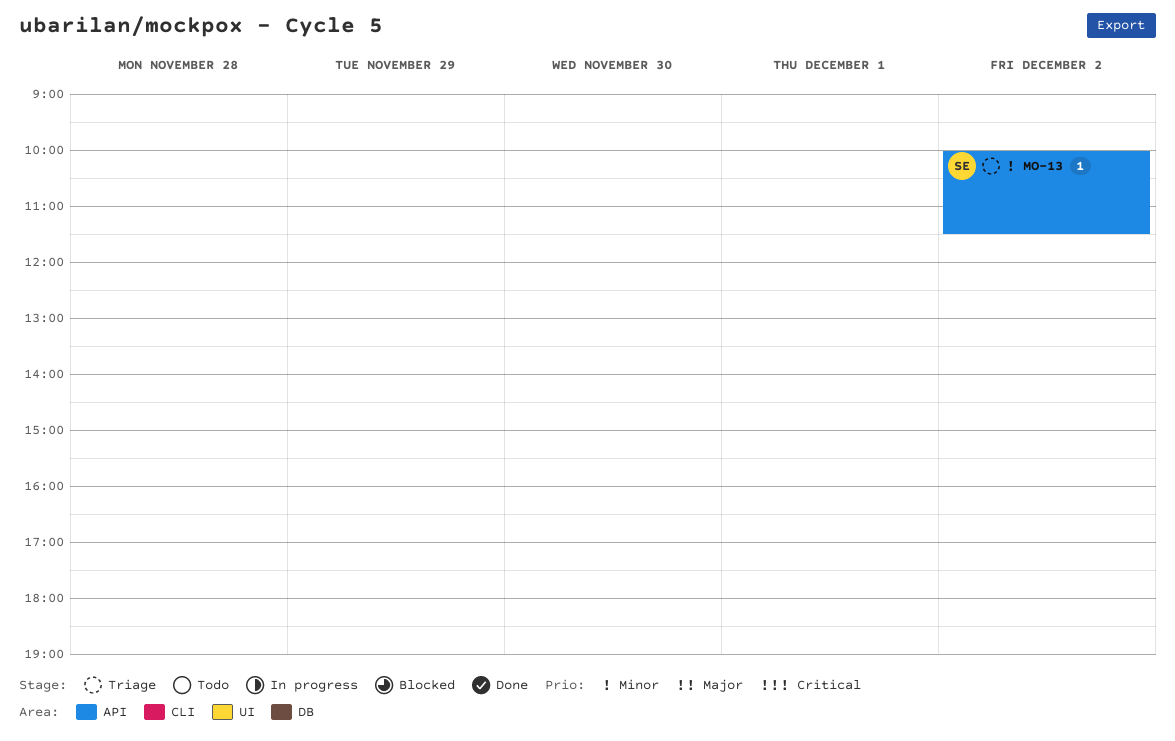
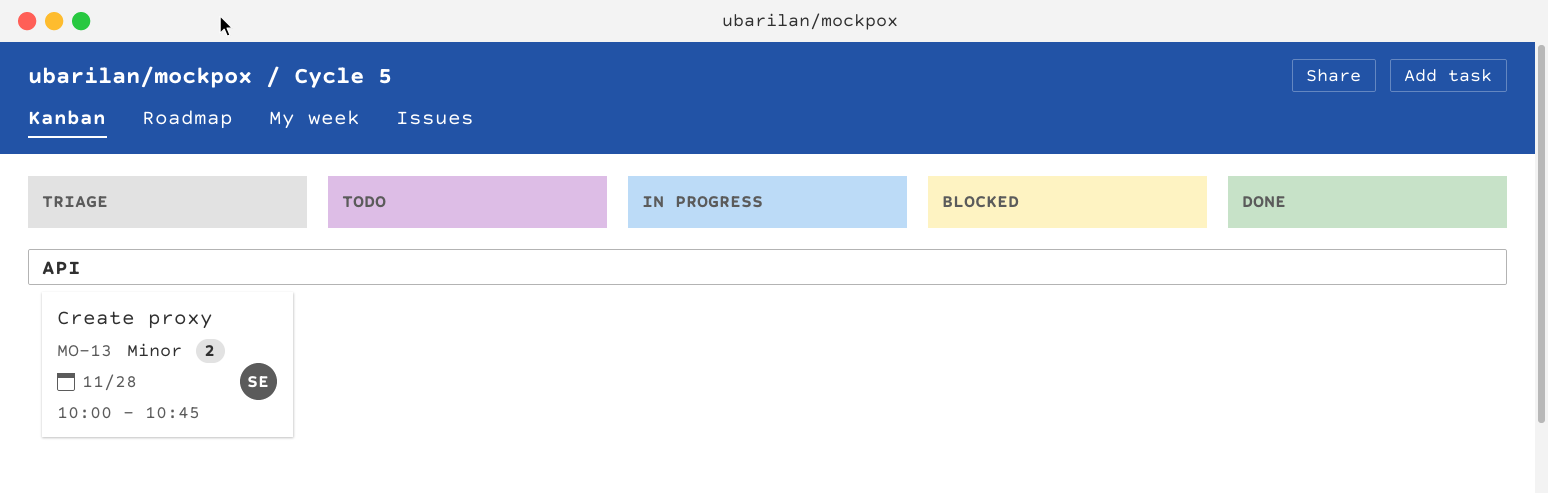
MO-13, estimate: 1 -> 2
MO-13, day: Dec 2 -> Nov 28
MO-13, ends: 11:30 -> 10:45

